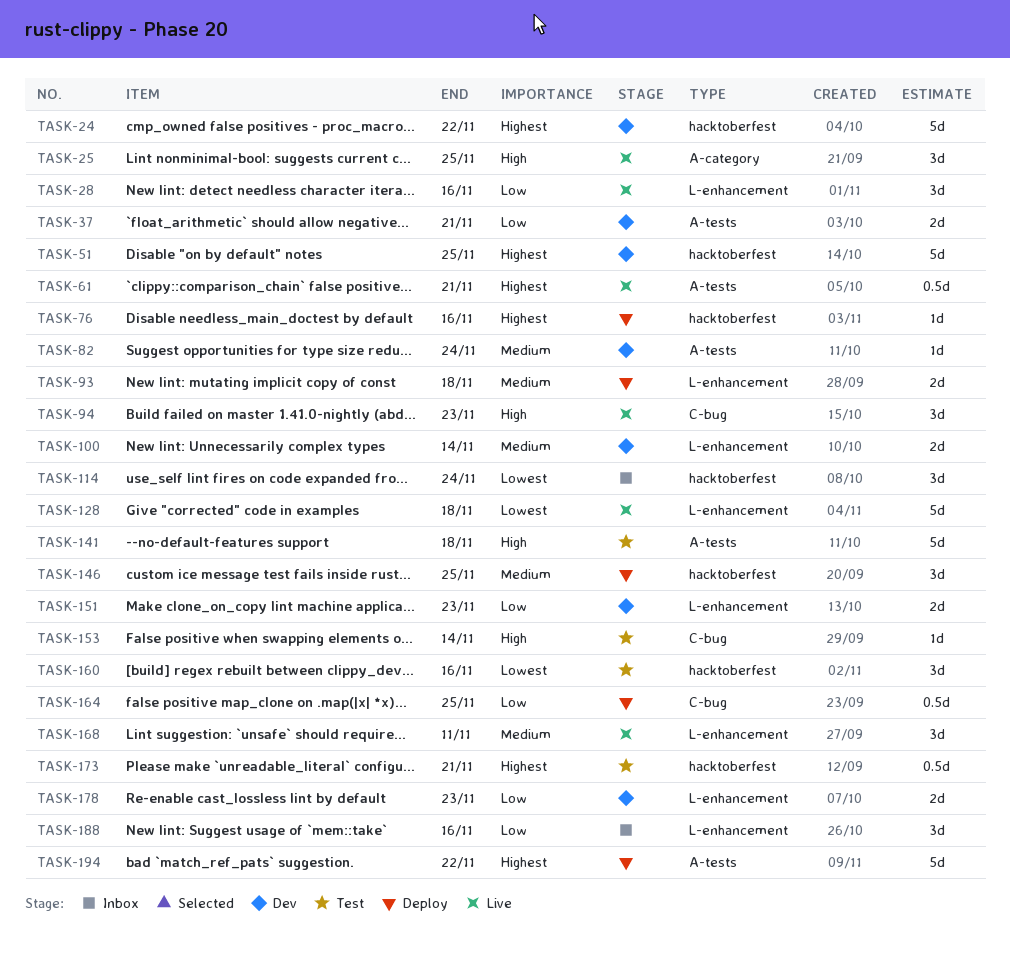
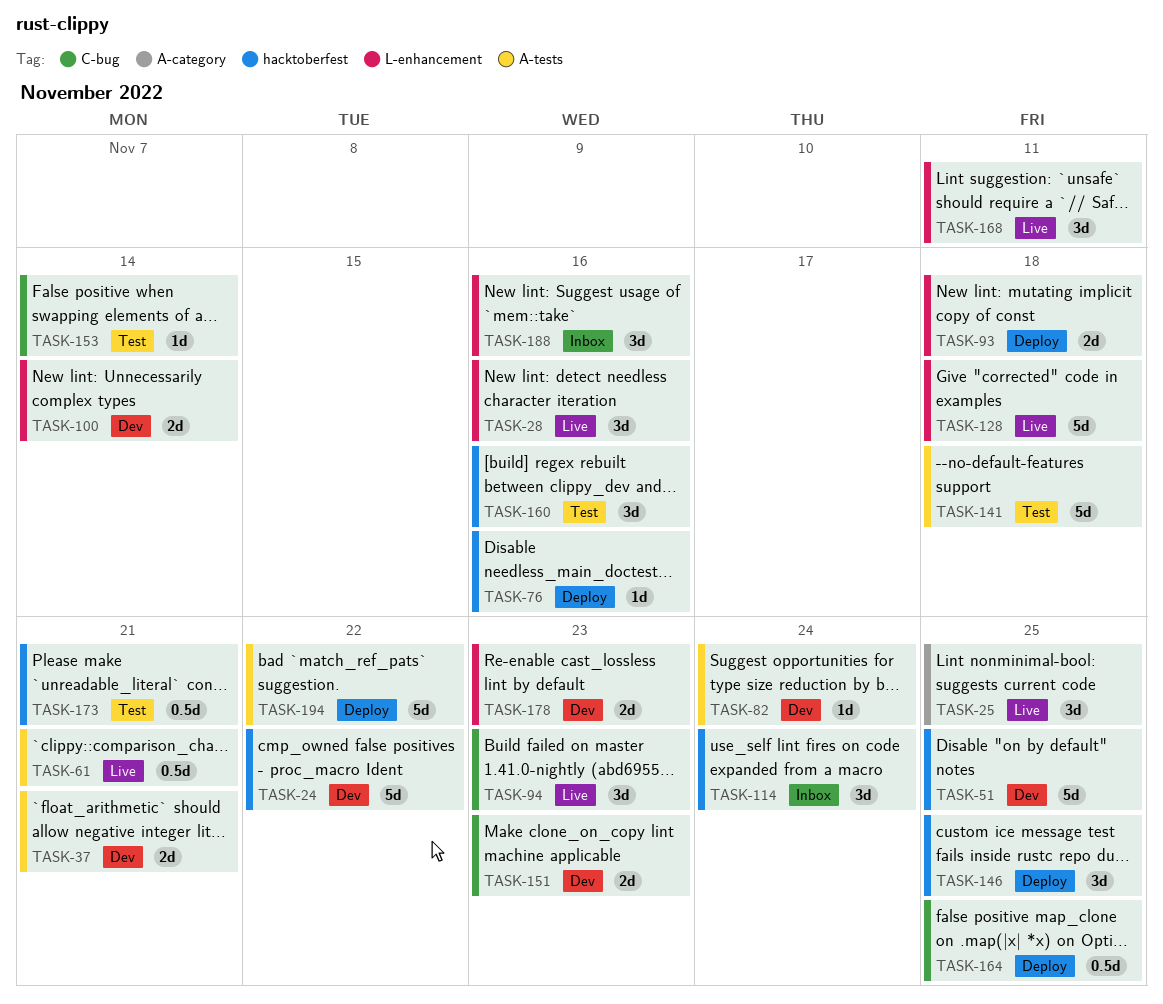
TASK-151, label: L-enhancement -> C-bug

